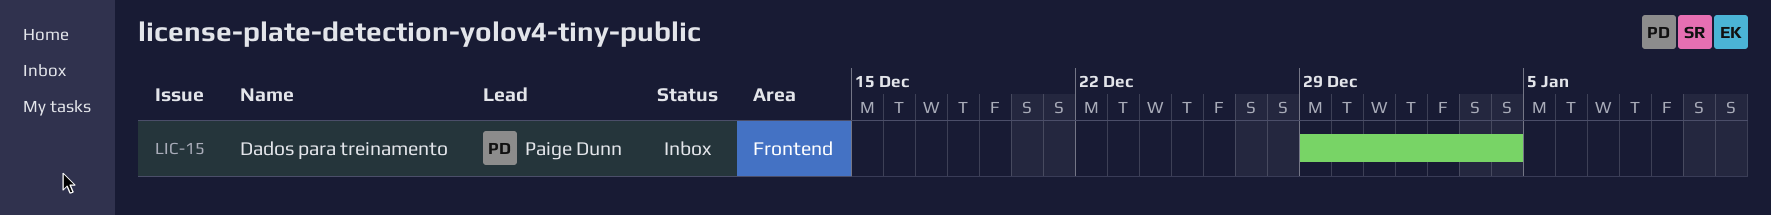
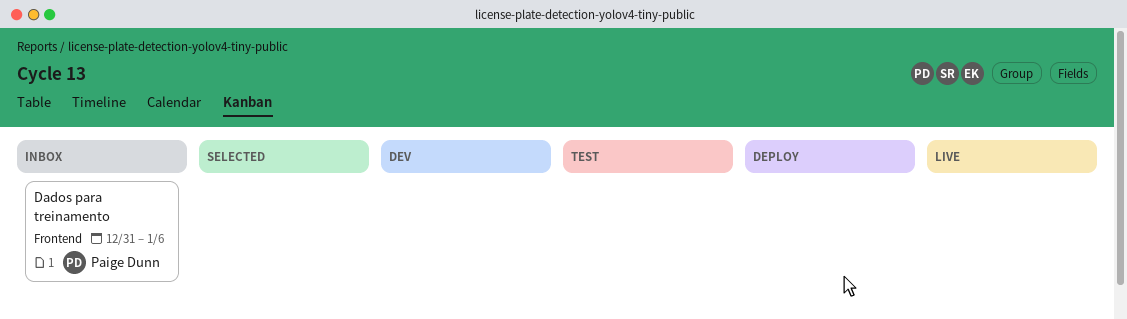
Dados para treinamento, start: Dec 29 -> Dec 31
Dados para treinamento, due: Jan 4 -> Jan 6

